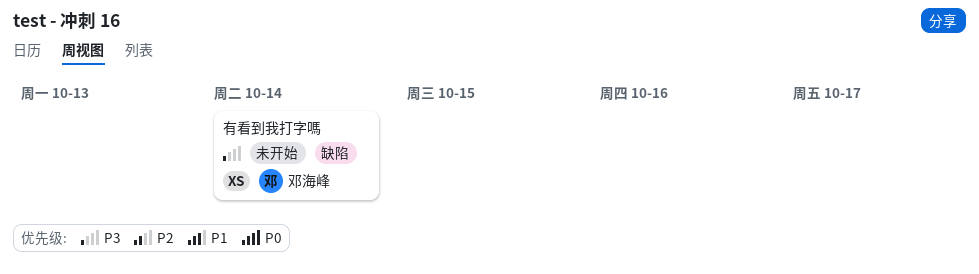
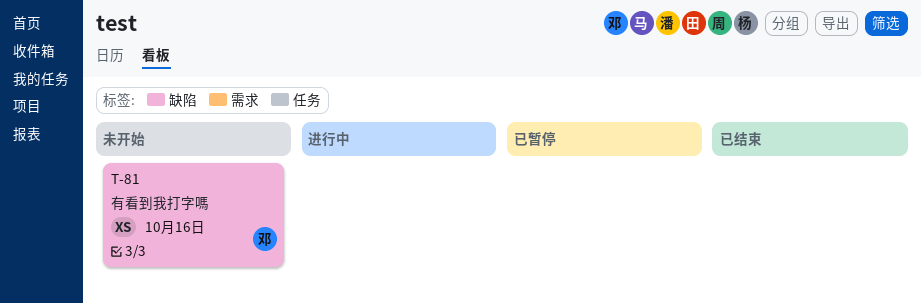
有看到我打字嗎, due: Oct 14 -> Oct 16

